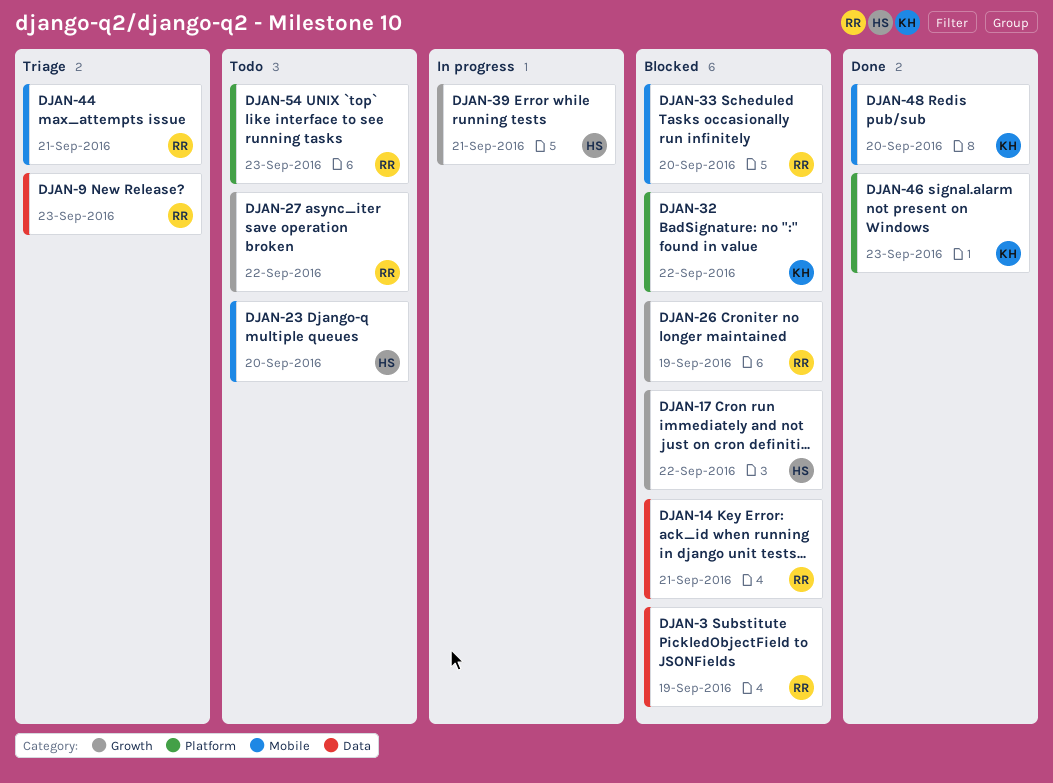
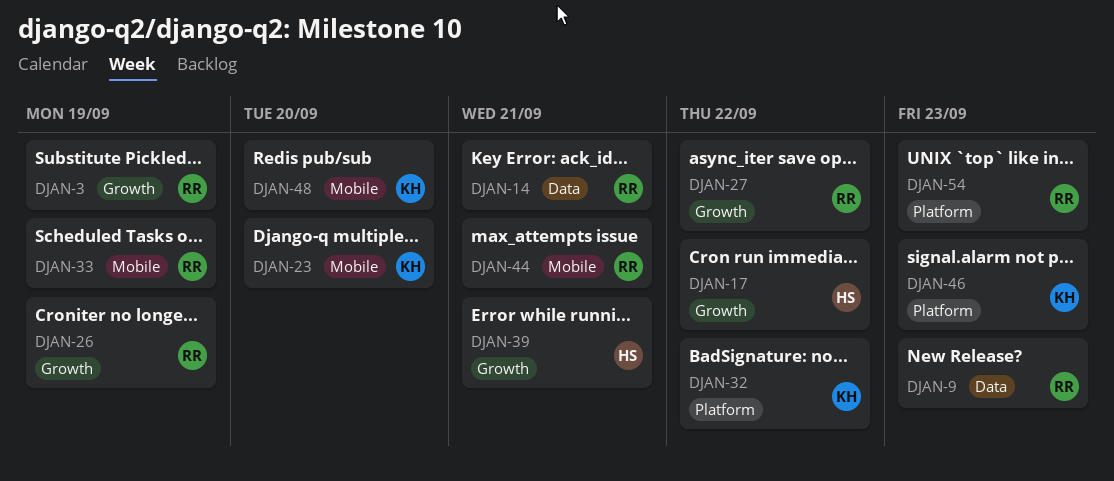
DJAN-3, label: Data -> Growth
DJAN-23, owner: HS -> KH
DJAN-33, due: Sep 20 -> Sep 19

